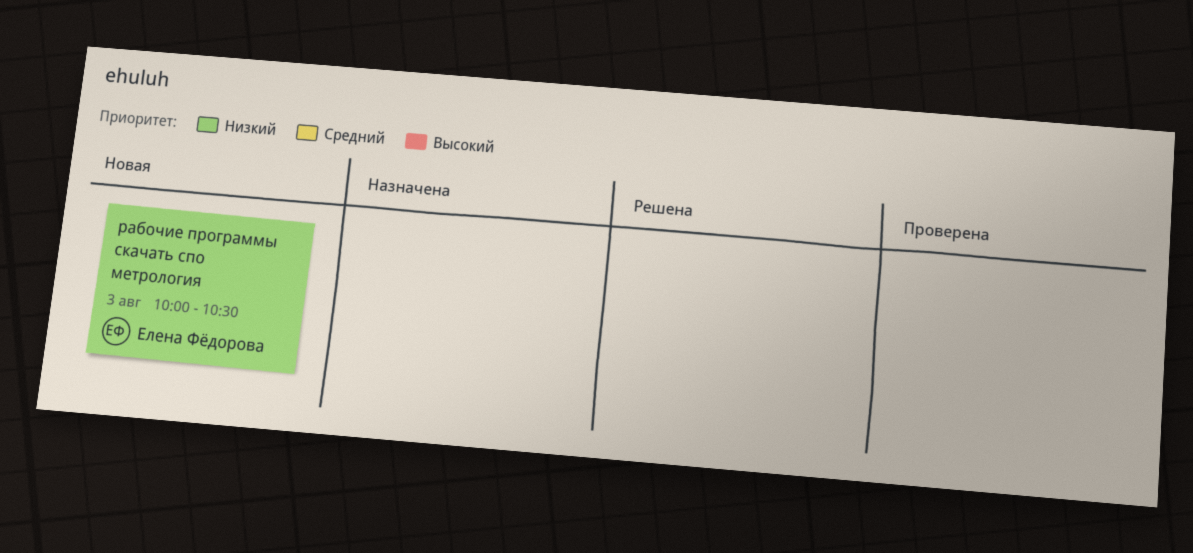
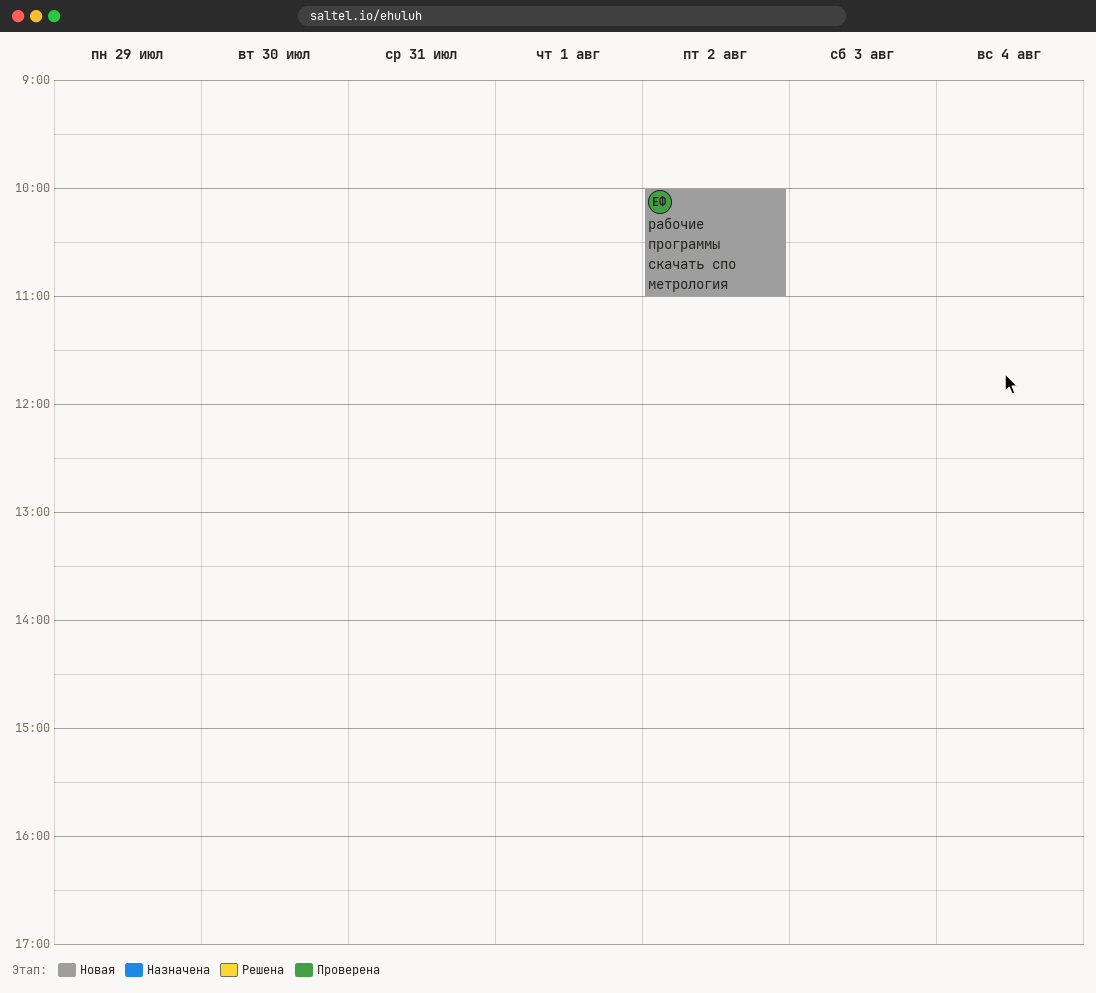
рабочие программы скачать спо метрология, day: Aug 3 -> Aug 2
рабочие программы скачать спо метрология, ends: 10:30 -> 11:00

